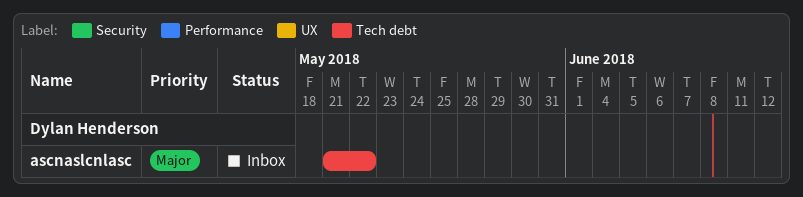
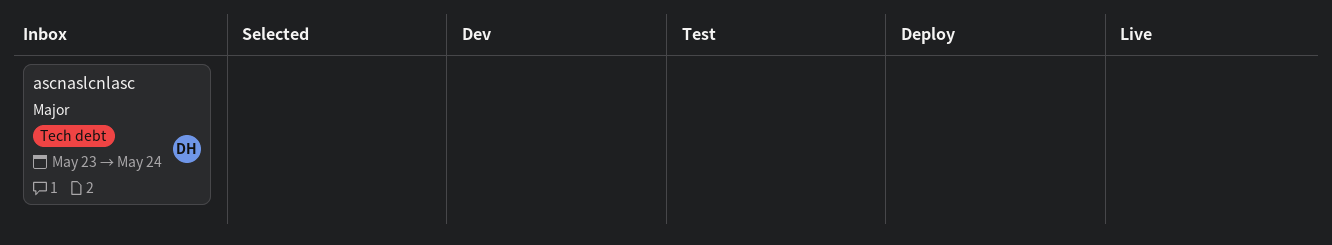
ascnaslcnlasc, start: May 21 -> May 23
ascnaslcnlasc, due: May 22 -> May 24

